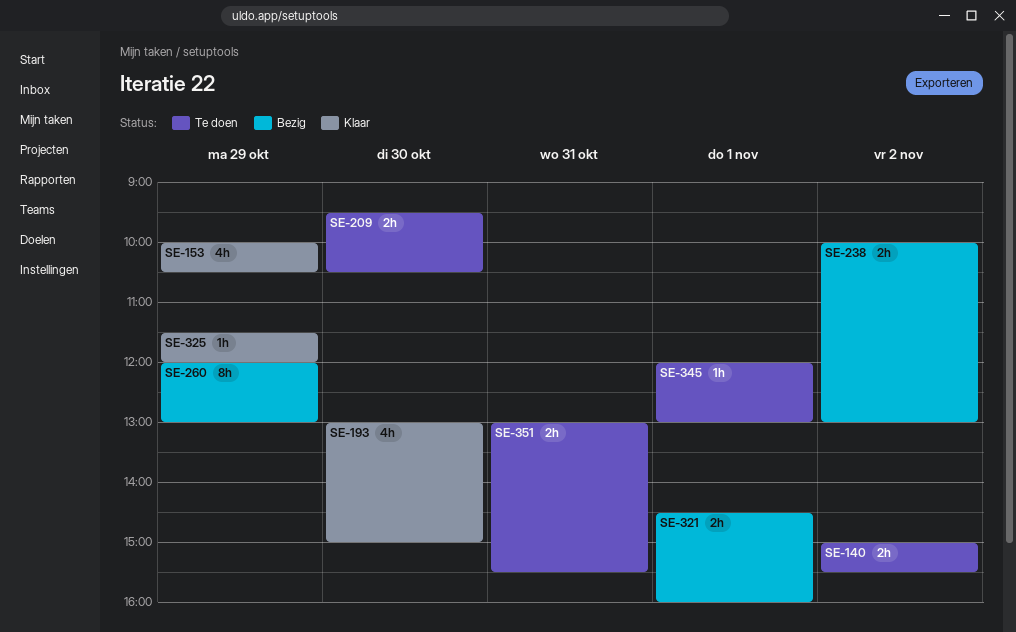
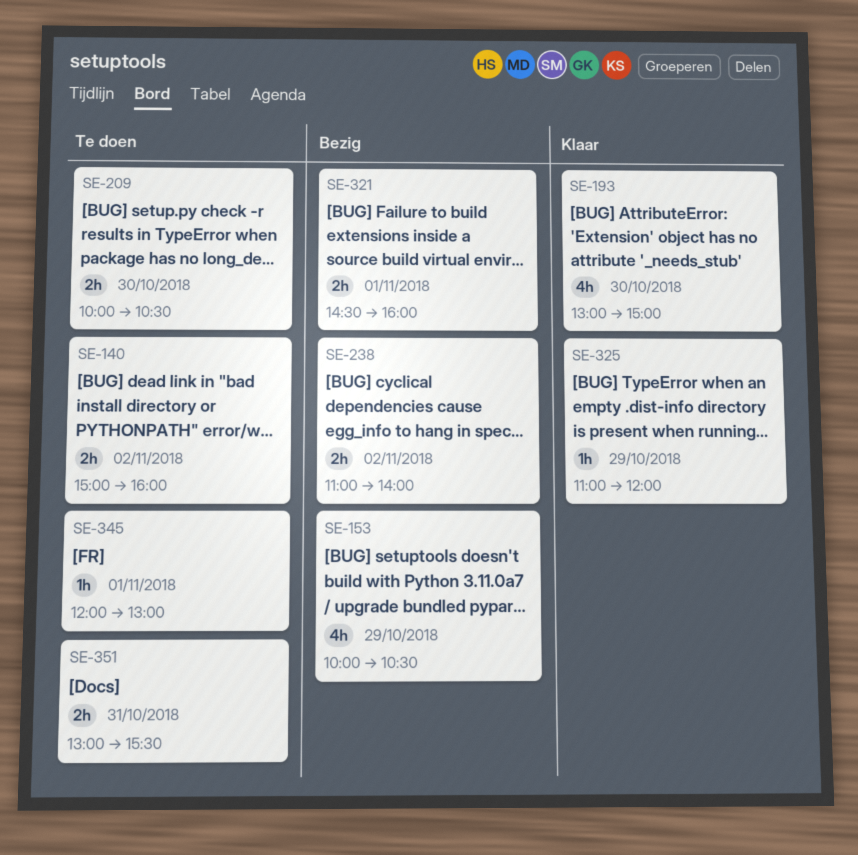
SE-140, ends: 15:30 -> 16:00
SE-153, status: Klaar -> Bezig
SE-209, begins: 09:30 -> 10:00
SE-238, begins: 10:00 -> 11:00
SE-238, ends: 13:00 -> 14:00
SE-260: present -> none
SE-325, begins: 11:30 -> 11:00

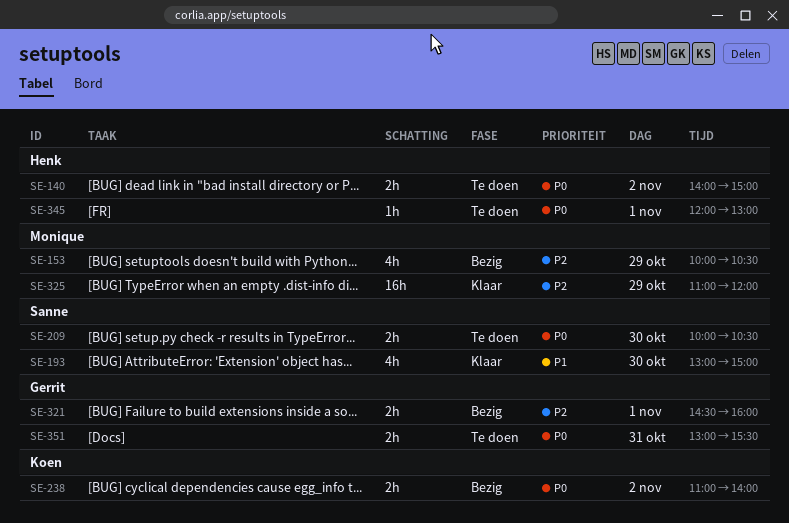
SE-140, begins: 15:00 -> 14:00
SE-140, ends: 16:00 -> 15:00
SE-325, estimate: 1h -> 16h

